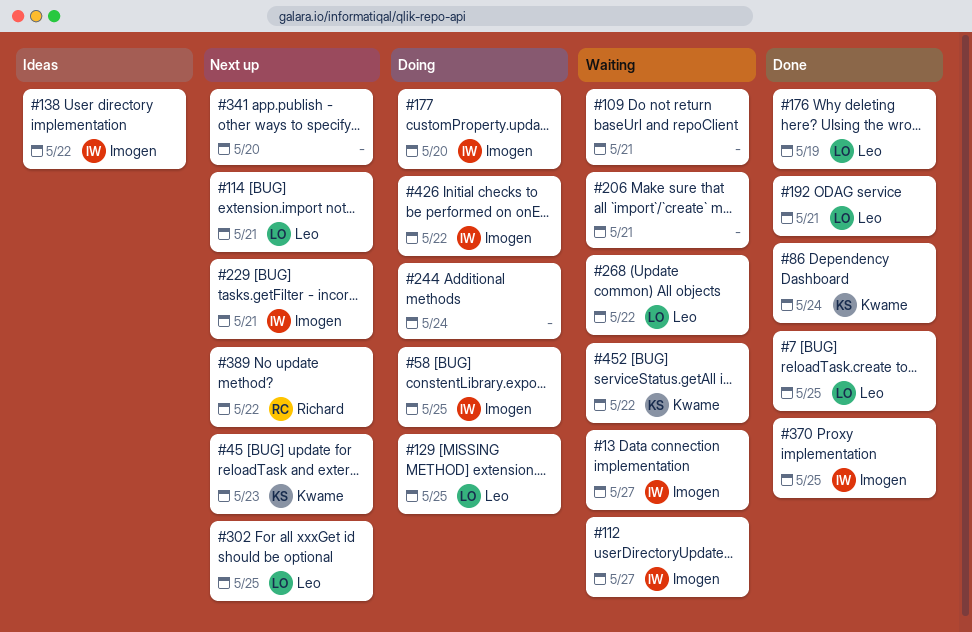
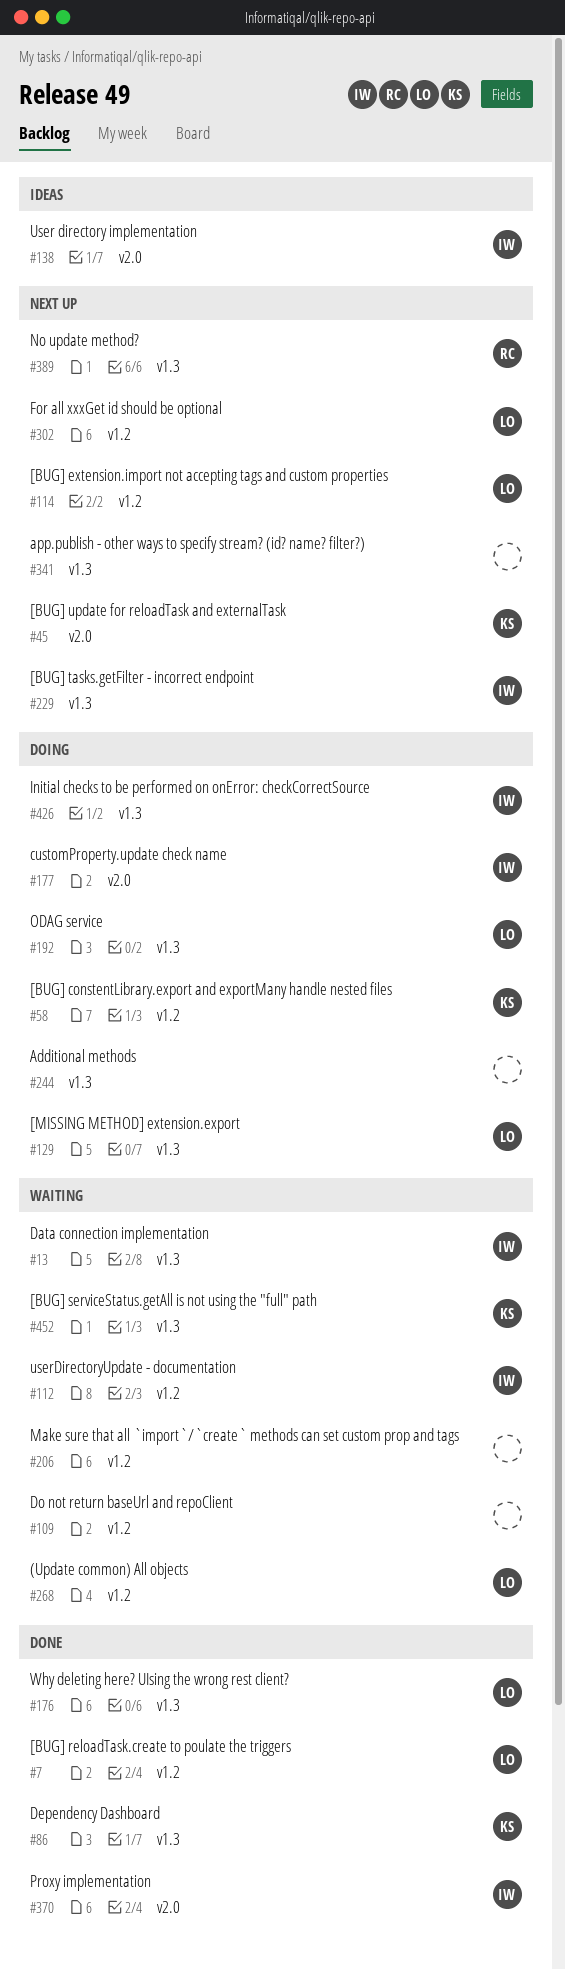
#58, owner: Imogen -> Kwame
#192, status: Done -> Doing

